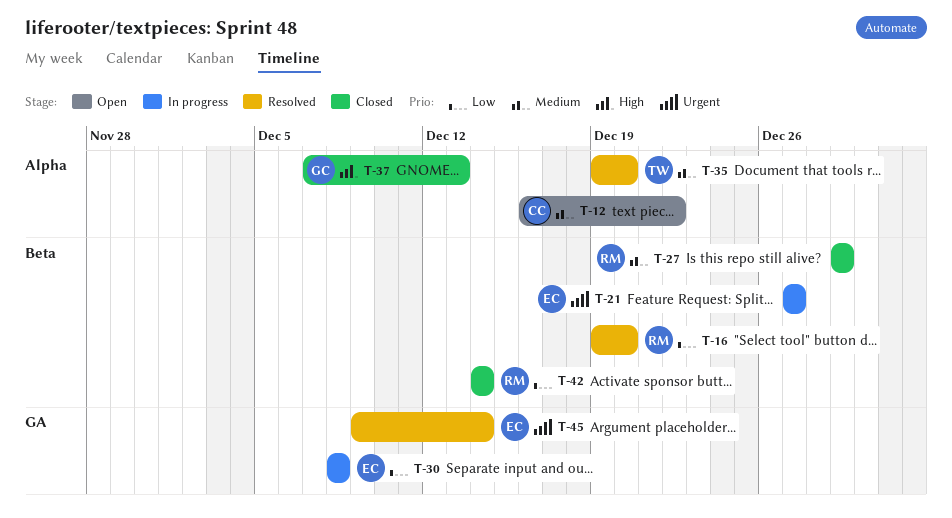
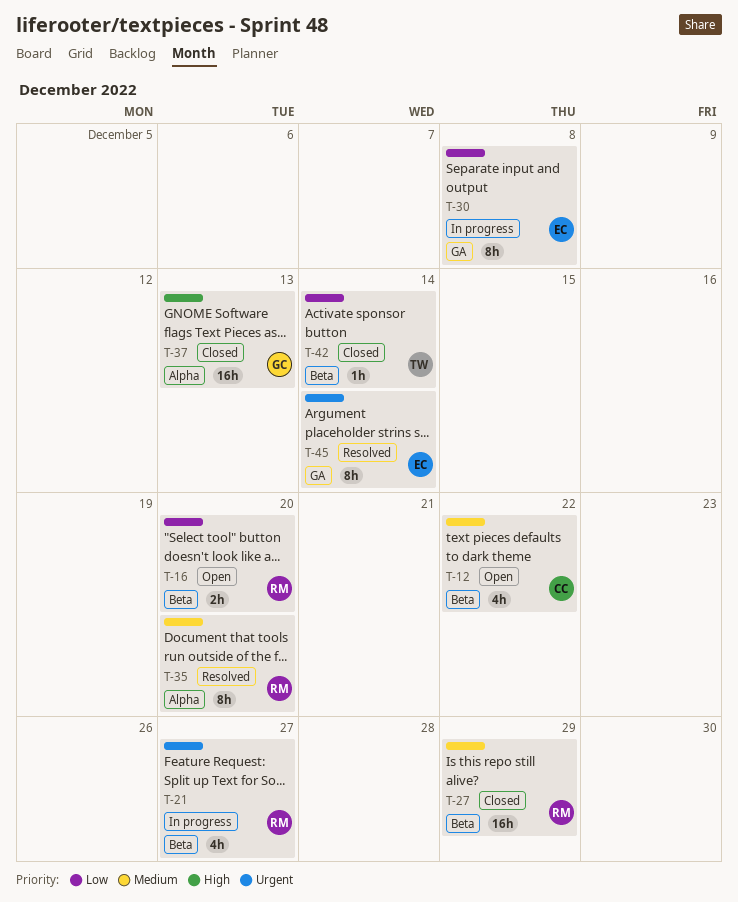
T-12, label: Alpha -> Beta
T-16, status: Resolved -> Open
T-21, owner: EC -> RM
T-35, owner: TW -> RM
T-42, owner: RM -> TW

